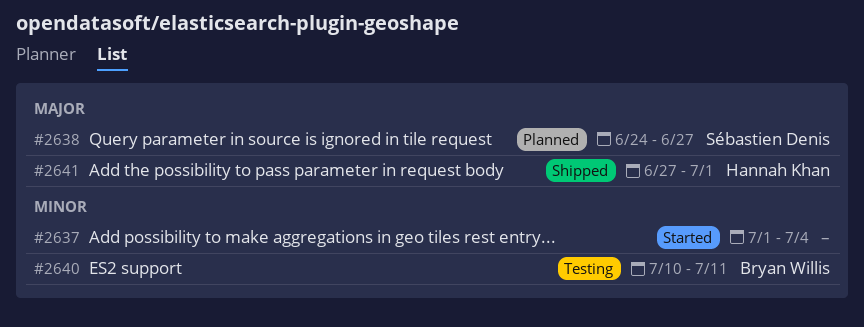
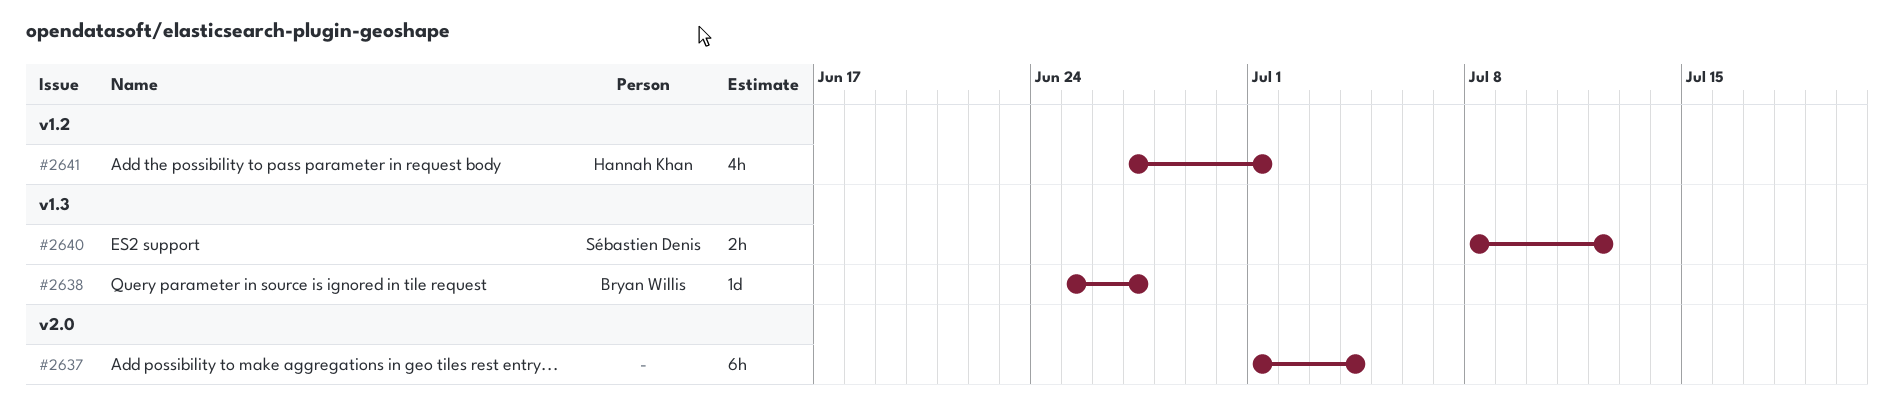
#2638, owner: Sébastien Denis -> Bryan Willis
#2638, start: Jun 24 -> Jun 25
#2640, owner: Bryan Willis -> Sébastien Denis
#2640, start: Jul 10 -> Jul 8
#2640, due: Jul 11 -> Jul 12

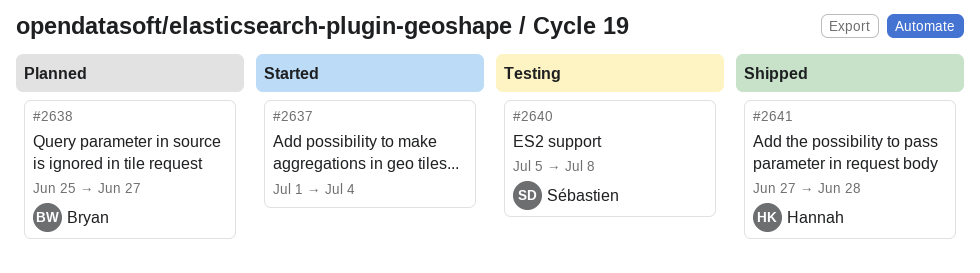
#2640, start: Jul 8 -> Jul 5
#2640, due: Jul 12 -> Jul 8
#2641, due: Jul 1 -> Jun 28

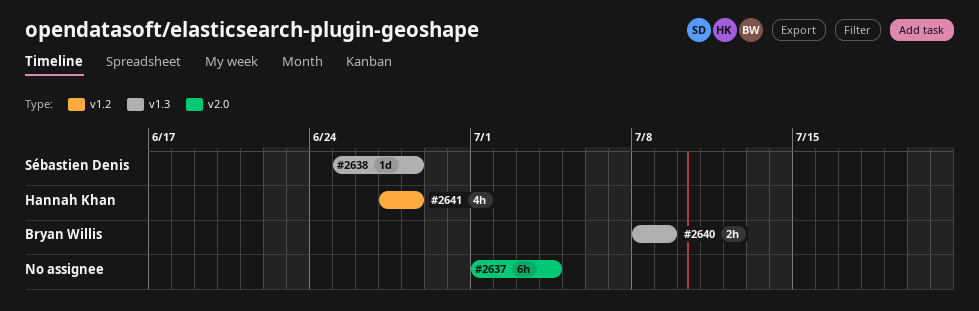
#2638, owner: Bryan Willis -> Sébastien Denis
#2638, due: Jun 27 -> Jun 28
#2640, owner: Sébastien Denis -> Bryan Willis
#2640, start: Jul 5 -> Jul 8
#2640, due: Jul 8 -> Jul 9

